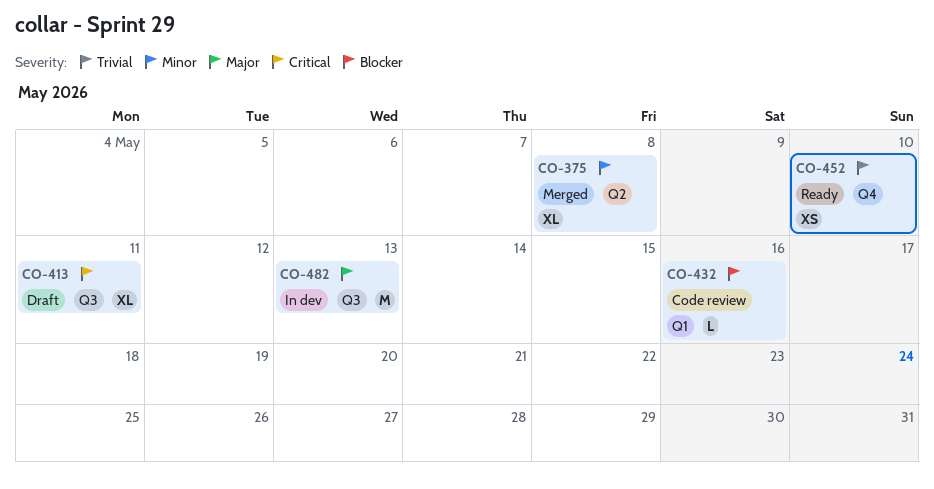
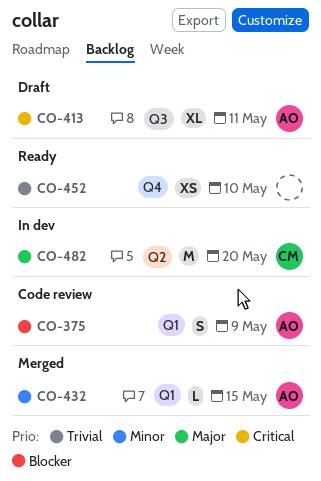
CO-375, status: Merged -> Code review
CO-375, priority: Minor -> Blocker
CO-375, label: Q2 -> Q1
CO-375, estimate: XL -> S
CO-375, due: May 8 -> May 9
CO-432, status: Code review -> Merged
CO-432, priority: Blocker -> Minor
CO-432, due: May 16 -> May 15
CO-482, label: Q3 -> Q2
CO-482, due: May 13 -> May 20

